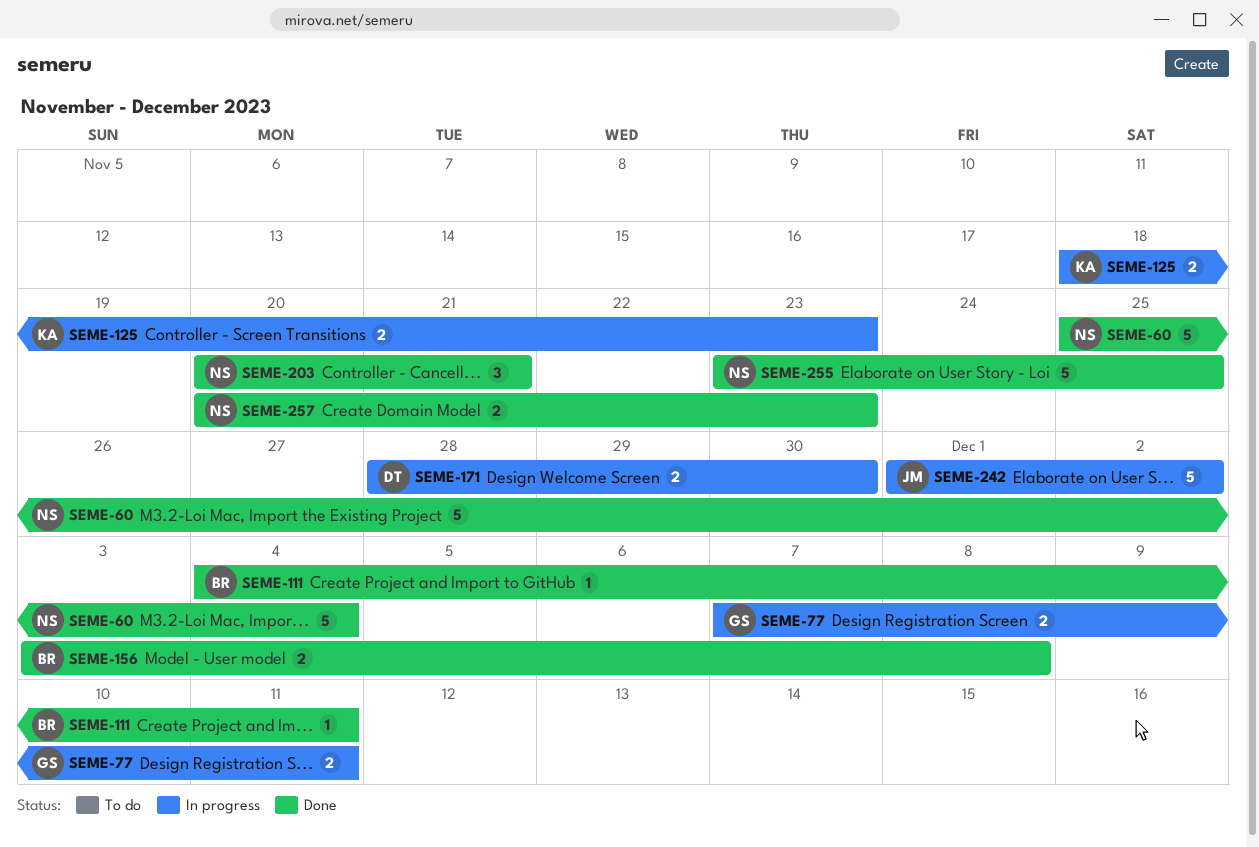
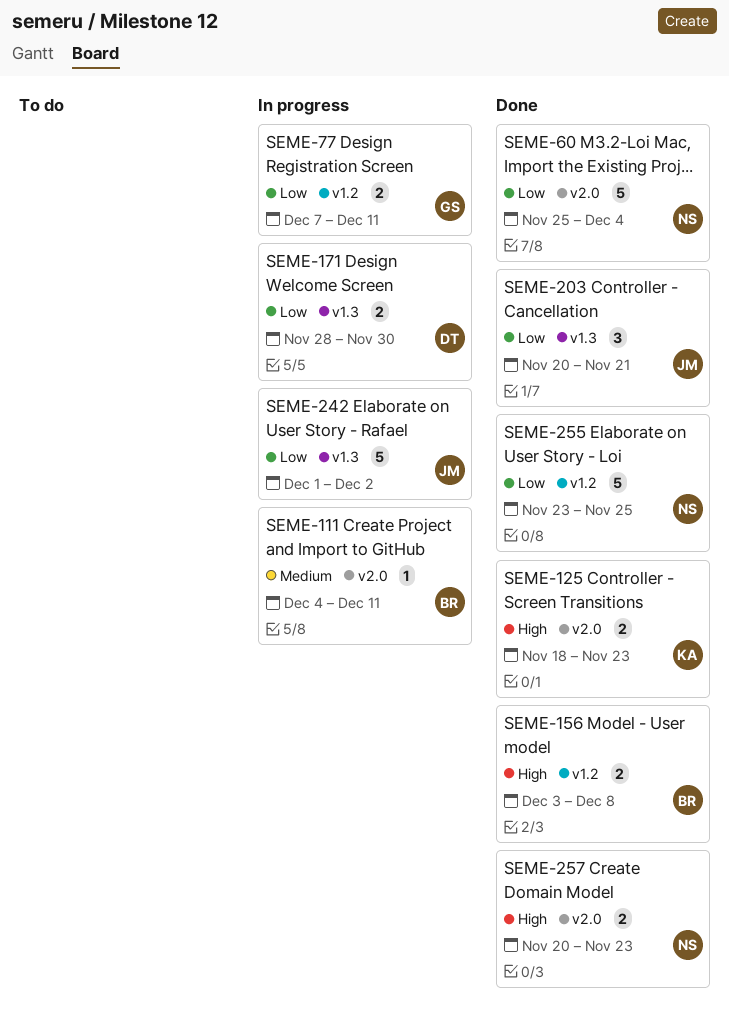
SEME-111, status: Done -> In progress
SEME-125, status: In progress -> Done
SEME-203, owner: NS -> JM

